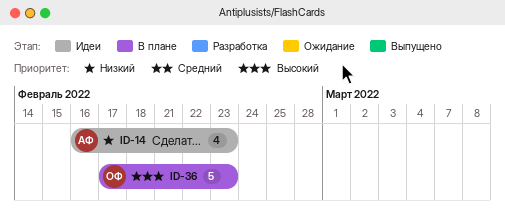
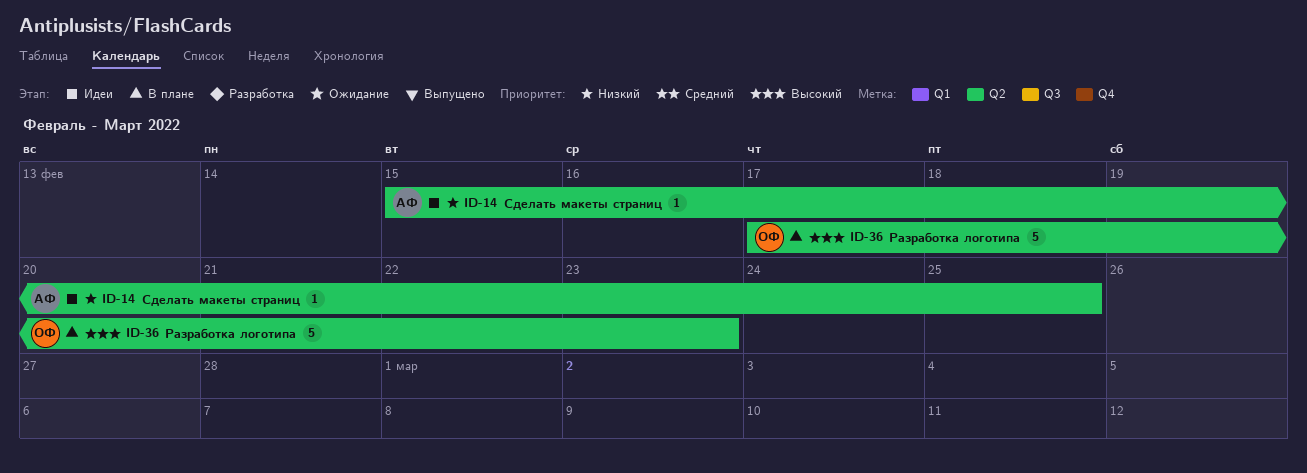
ID-14, estimate: 4 -> 1
ID-14, start: Feb 16 -> Feb 15
ID-14, due: Feb 23 -> Feb 25

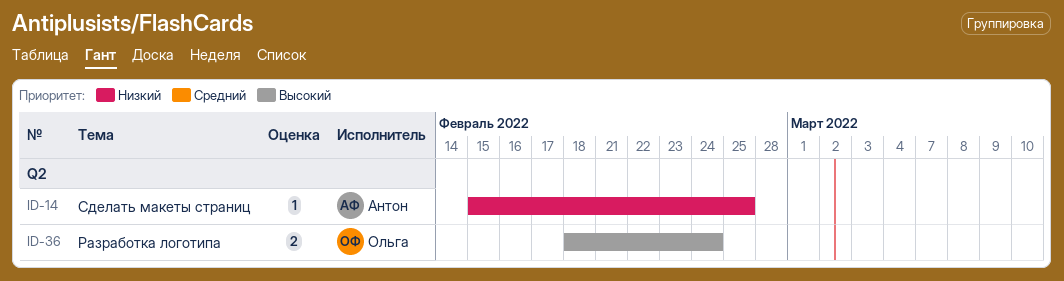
ID-36, estimate: 5 -> 2
ID-36, start: Feb 17 -> Feb 18
ID-36, due: Feb 23 -> Feb 24

